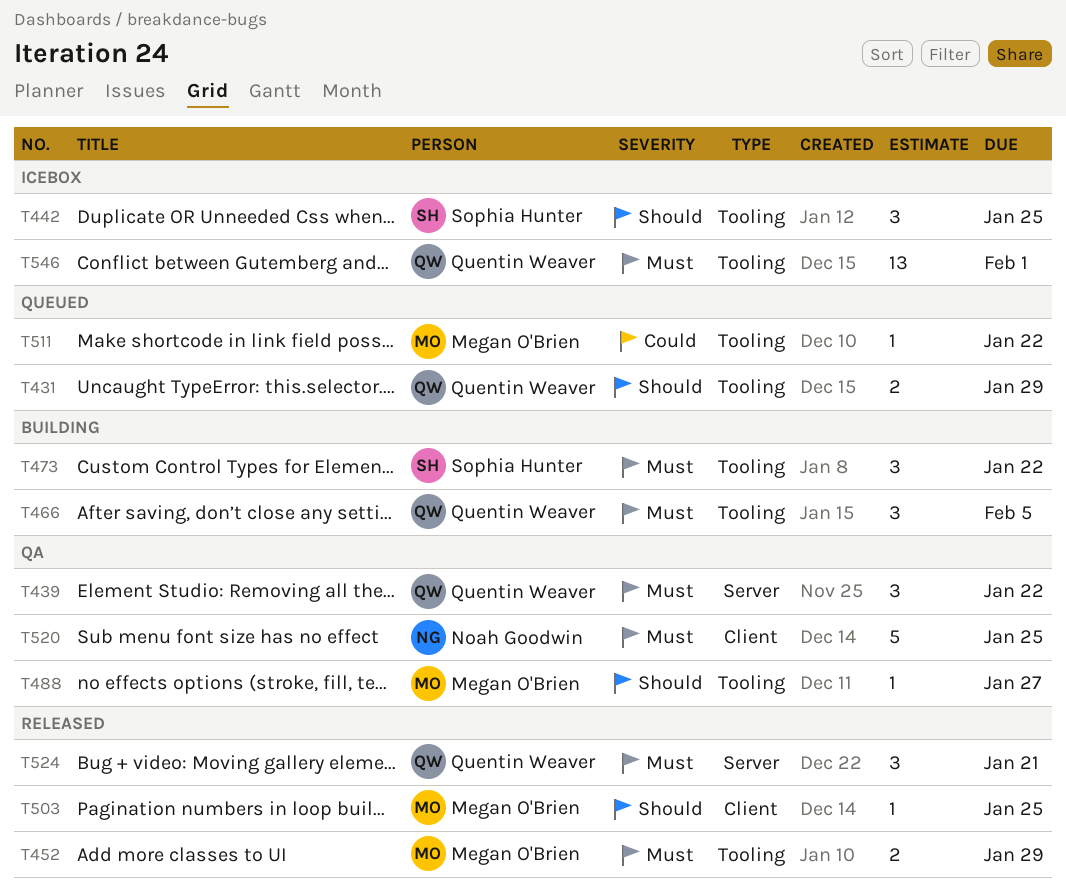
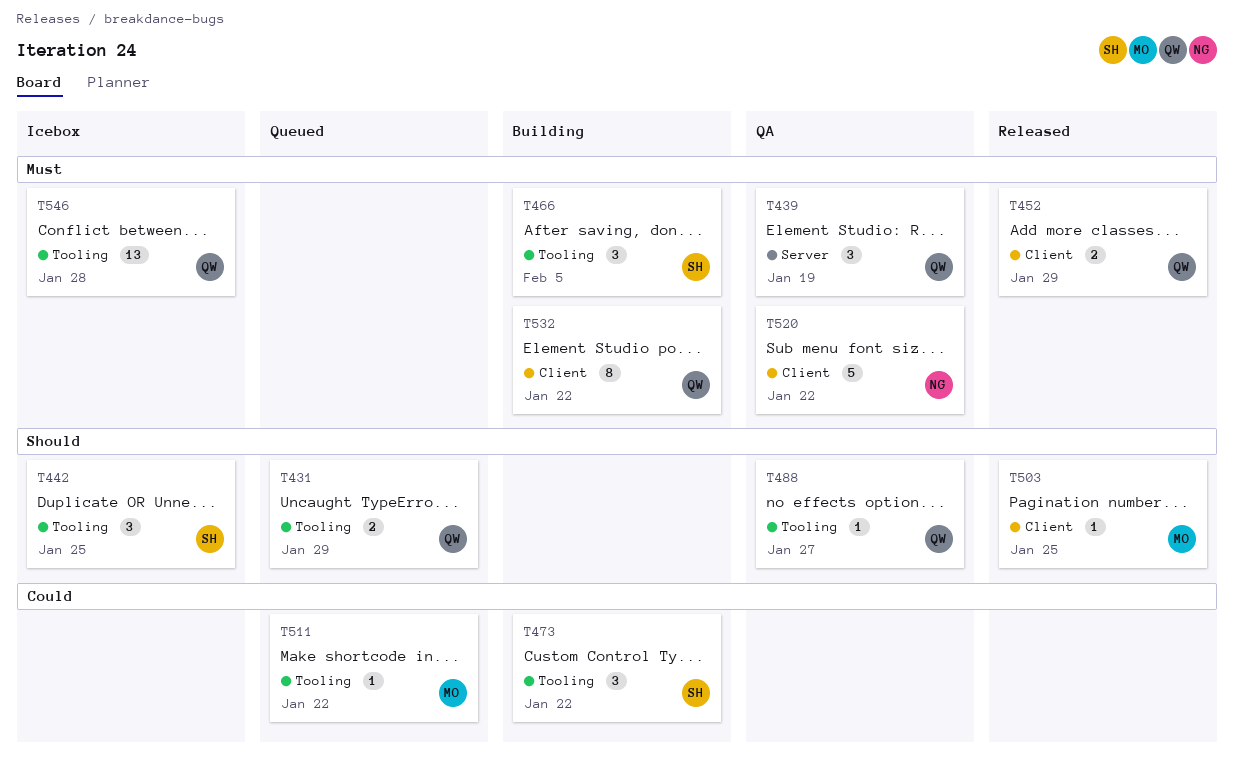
T439, due: Jan 22 -> Jan 19
T452, owner: Megan O'Brien -> Quentin Weaver
T452, label: Tooling -> Client
T466, owner: Quentin Weaver -> Sophia Hunter
T473, priority: Must -> Could
T488, owner: Megan O'Brien -> Quentin Weaver
T520, due: Jan 25 -> Jan 22
T524: present -> none
T532: none -> present
T546, due: Feb 1 -> Jan 28

